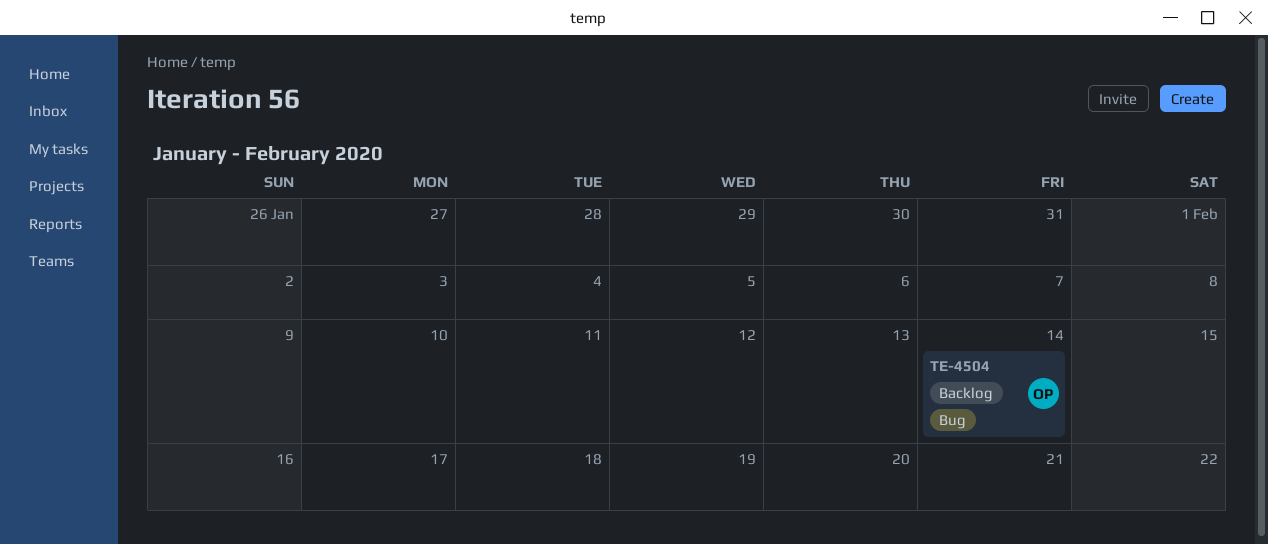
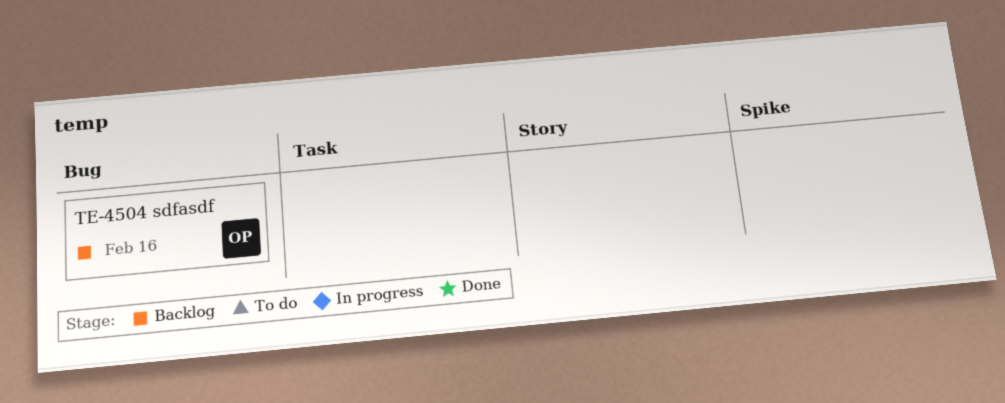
TE-4504, due: Feb 14 -> Feb 16

